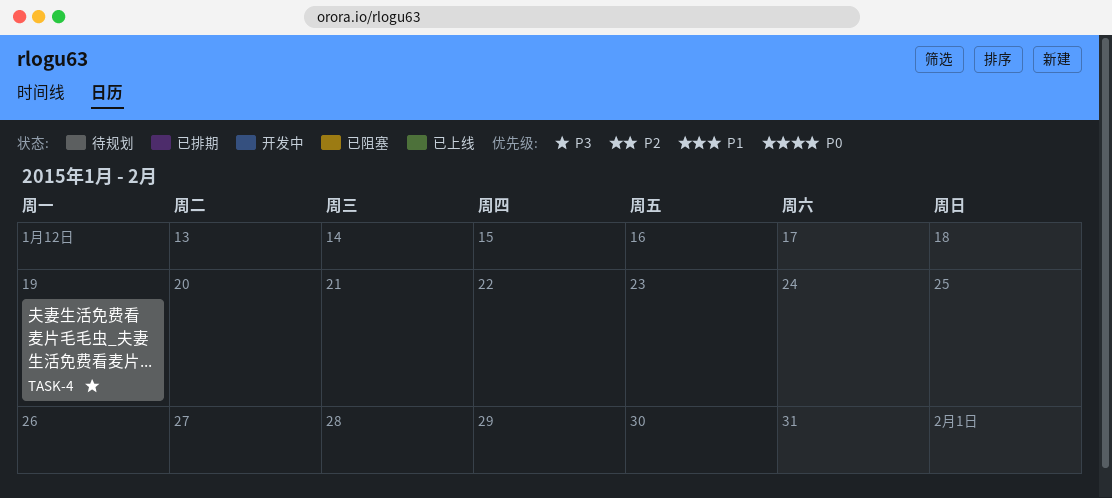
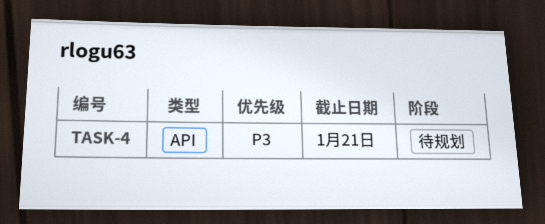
TASK-4, due: Jan 19 -> Jan 21

